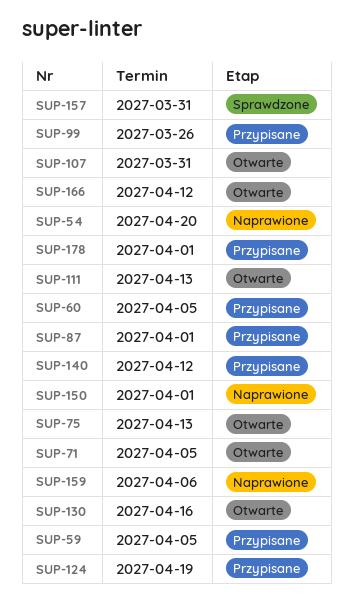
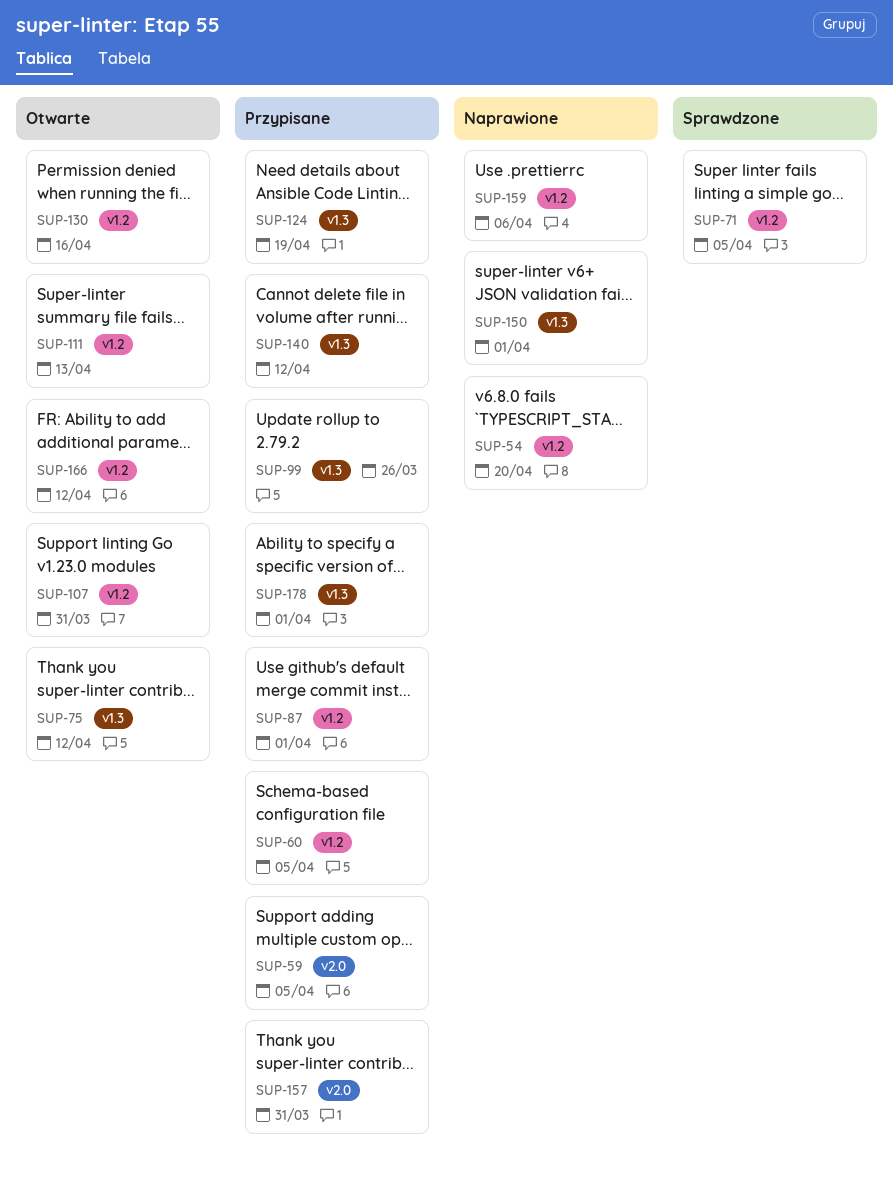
SUP-71, status: Otwarte -> Sprawdzone
SUP-75, due: Apr 13 -> Apr 12
SUP-157, status: Sprawdzone -> Przypisane

